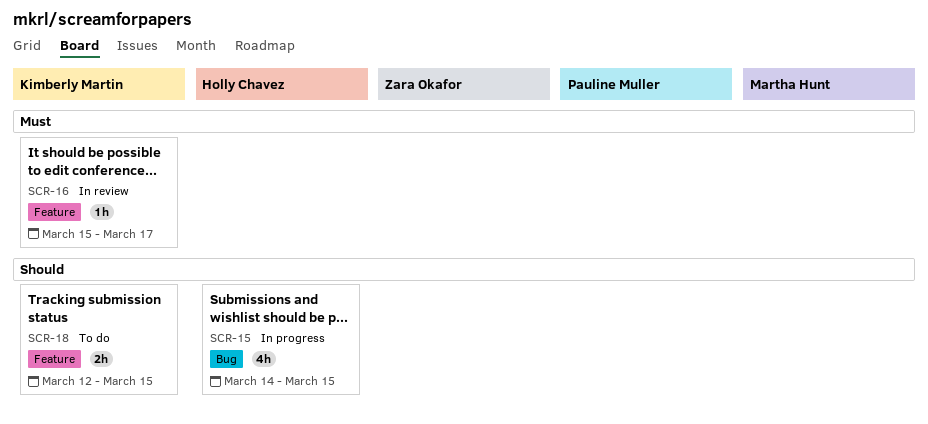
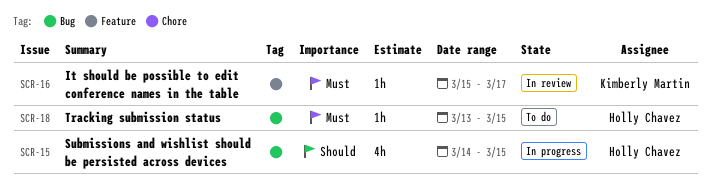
SCR-18, owner: Kimberly Martin -> Holly Chavez
SCR-18, priority: Should -> Must
SCR-18, label: Feature -> Bug
SCR-18, estimate: 2h -> 1h
SCR-18, start: Mar 12 -> Mar 13

